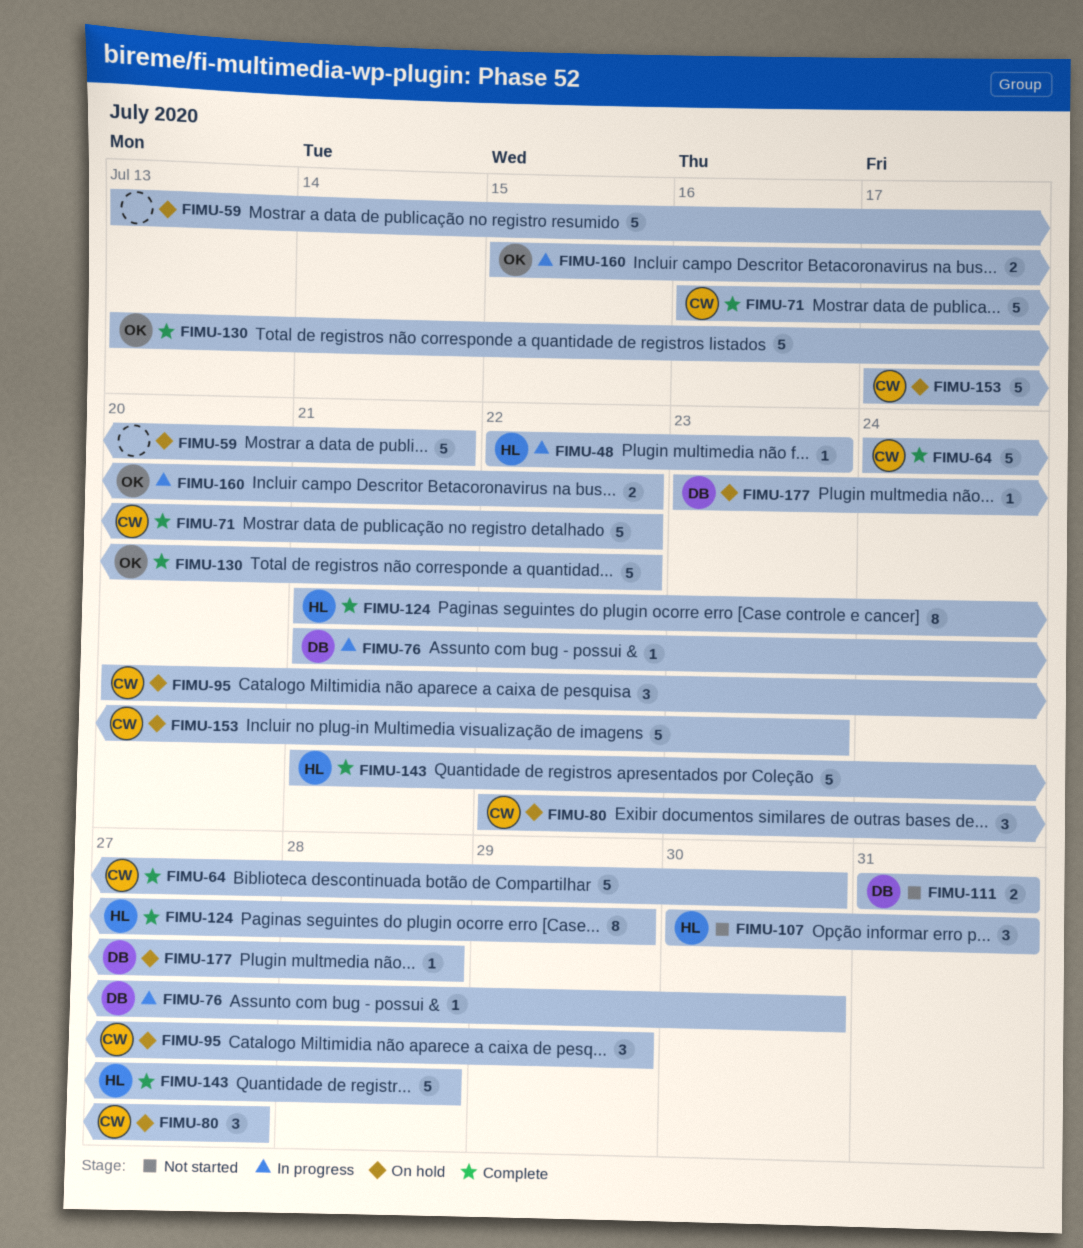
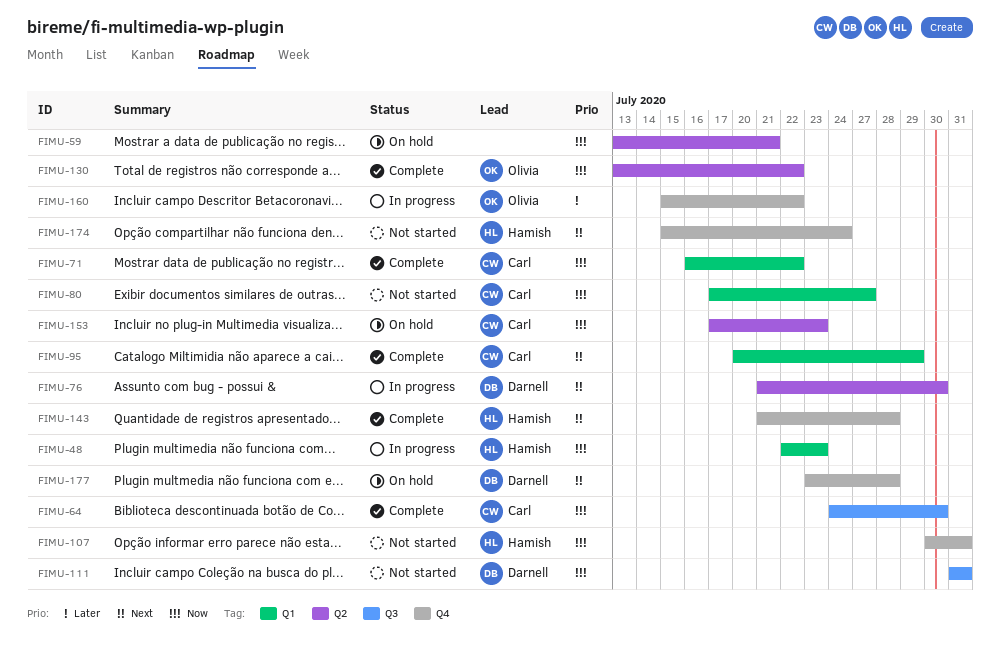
FIMU-80, status: On hold -> Not started
FIMU-80, start: Jul 22 -> Jul 17
FIMU-95, status: On hold -> Complete
FIMU-124: present -> none
FIMU-174: none -> present

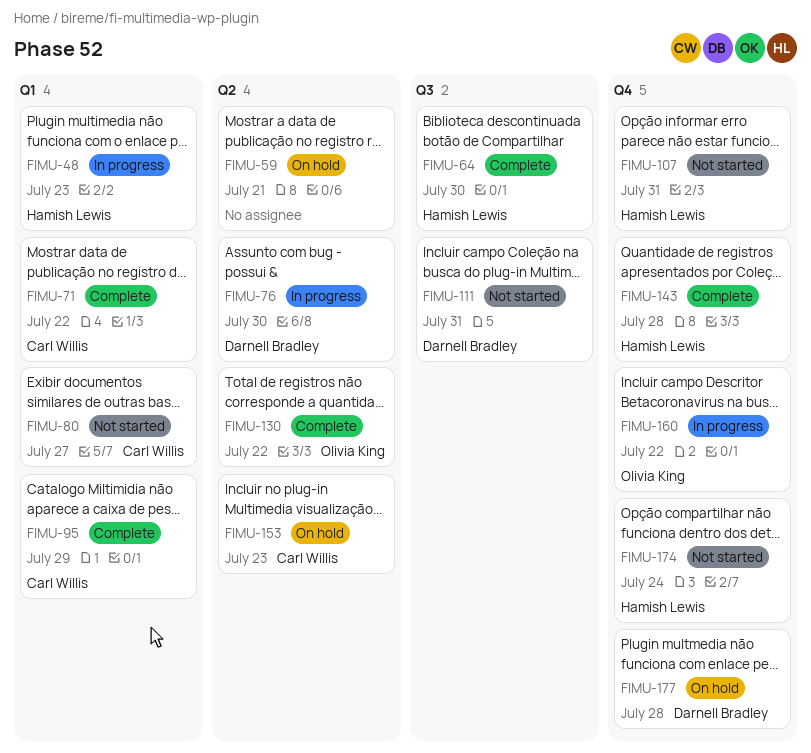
FIMU-64, owner: Carl Willis -> Hamish Lewis

